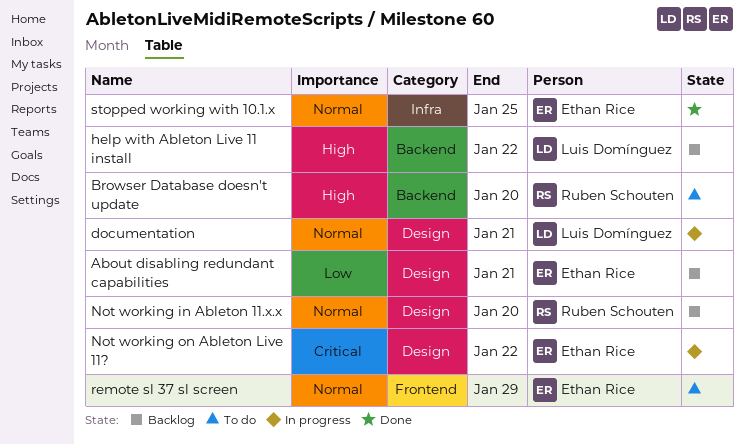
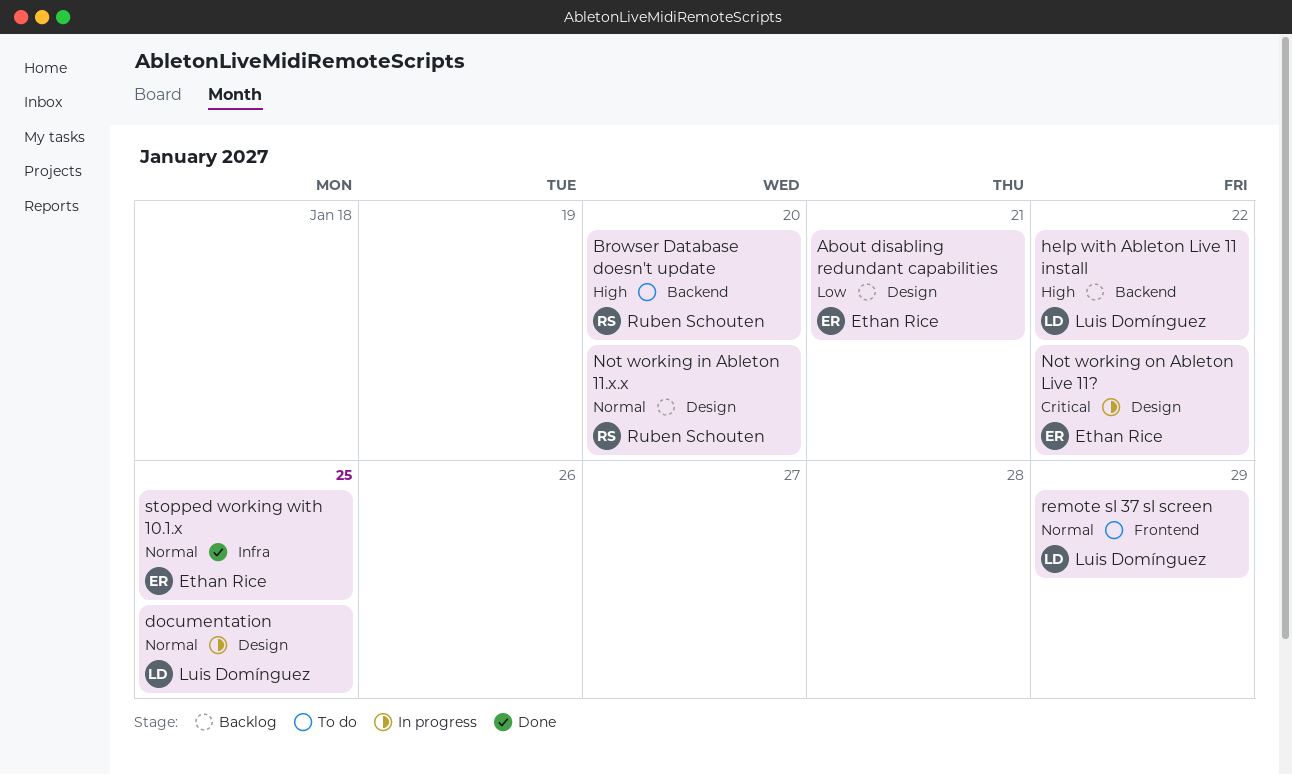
documentation, due: Jan 21 -> Jan 25
remote sl 37 sl screen, owner: Ethan Rice -> Luis Domínguez

